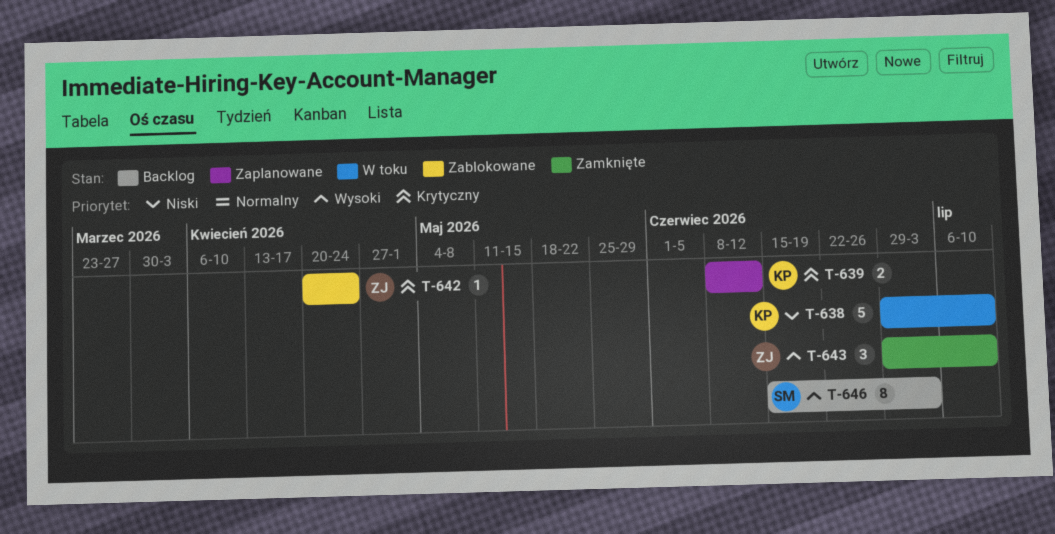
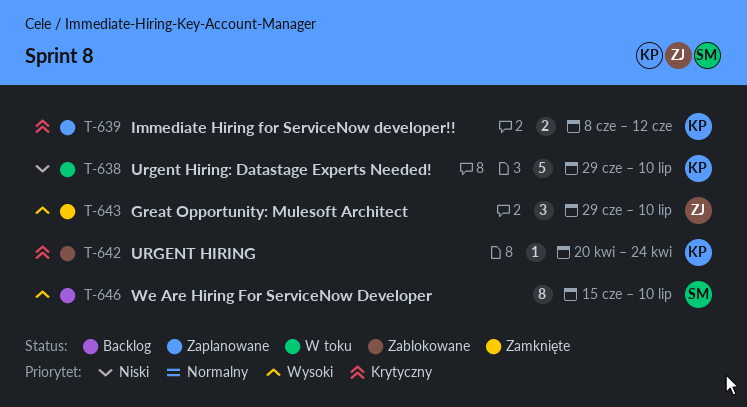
T-642, owner: ZJ -> KP
T-646, due: Jul 3 -> Jul 10

